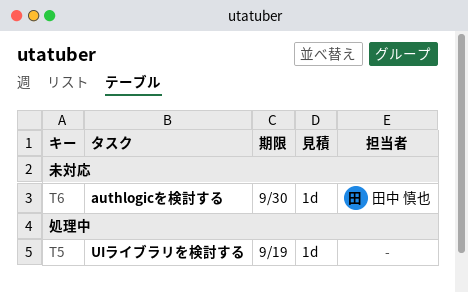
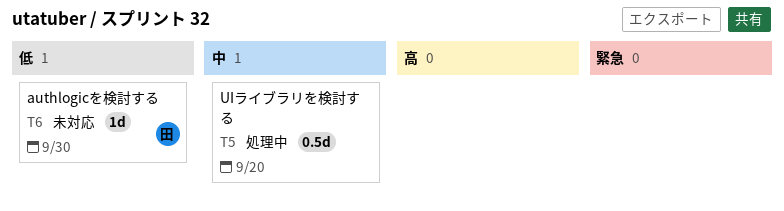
T5, estimate: 1d -> 0.5d
T5, due: Sep 19 -> Sep 20

